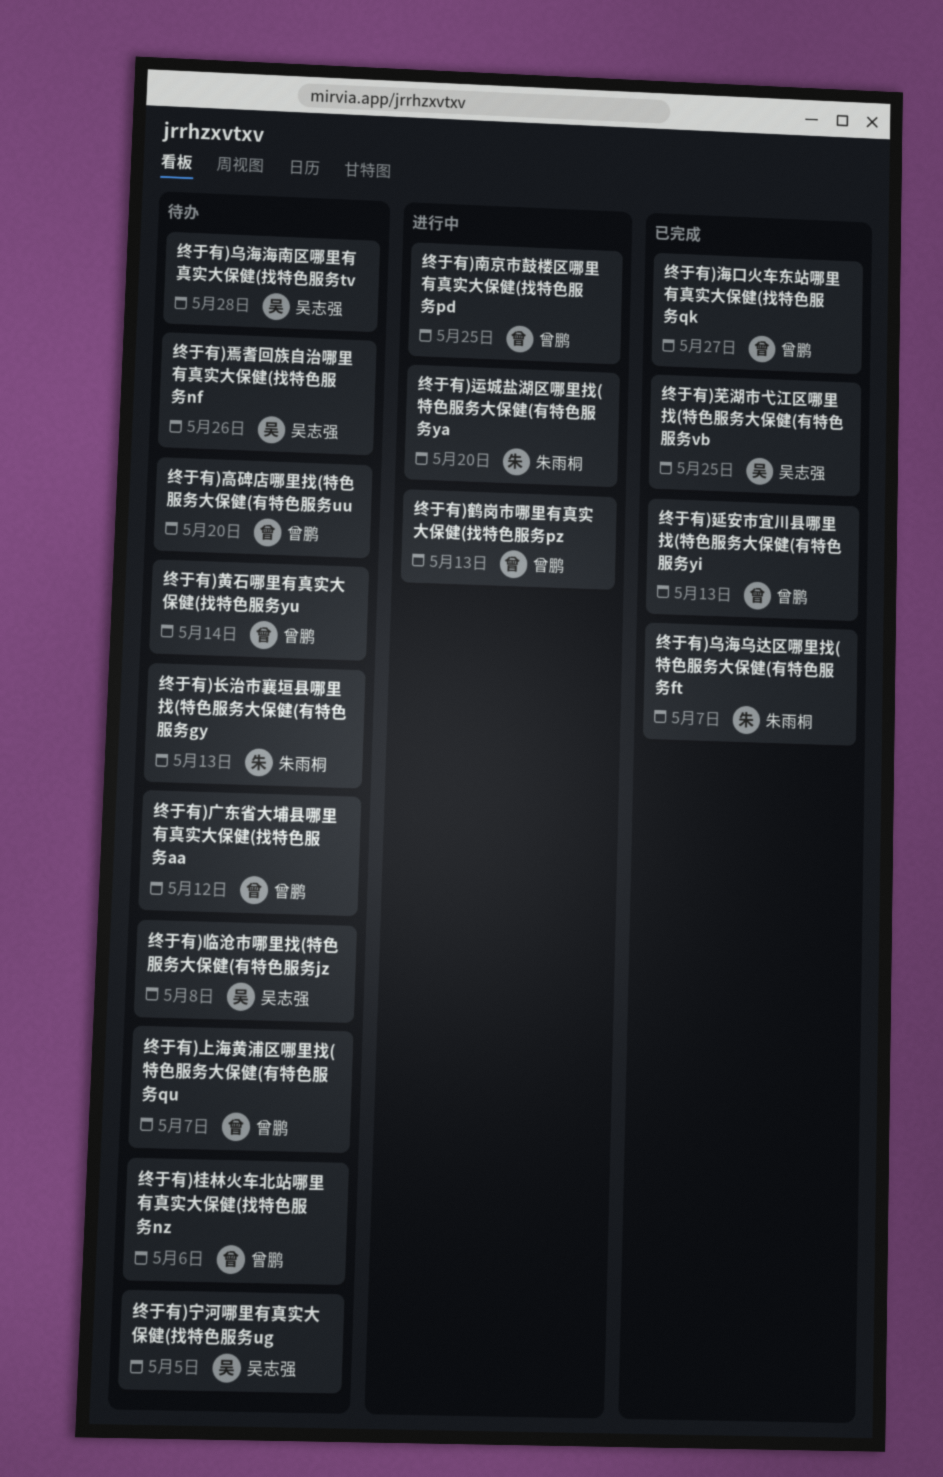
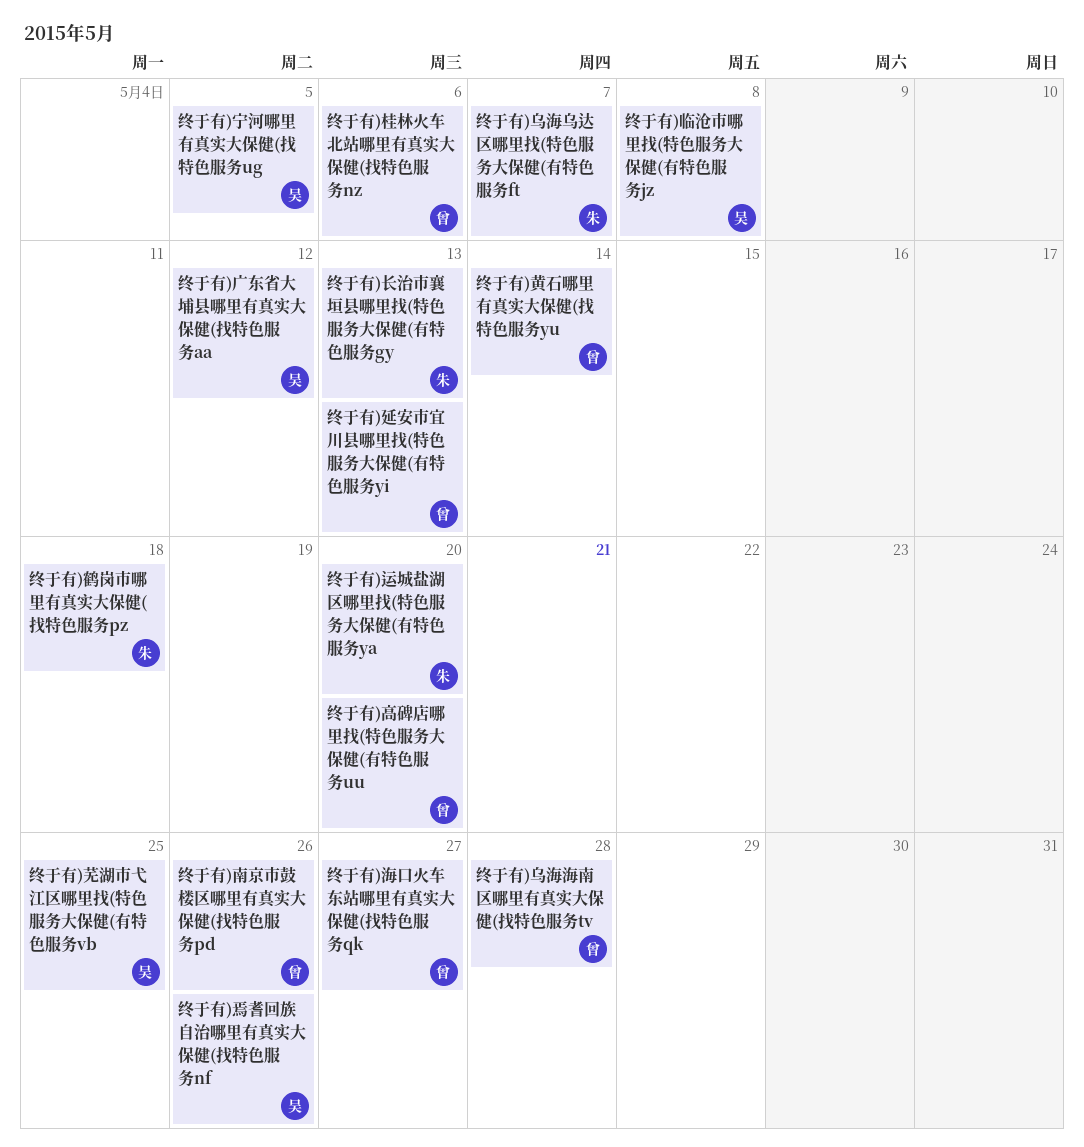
终于有)上海黄浦区哪里找(特色服务大保健(有特色服务qu: present -> none
终于有)乌海海南区哪里有真实大保健(找特色服务tv, owner: 吴志强 -> 曾鹏
终于有)南京市鼓楼区哪里有真实大保健(找特色服务pd, due: May 25 -> May 26
终于有)广东省大埔县哪里有真实大保健(找特色服务aa, owner: 曾鹏 -> 吴志强
终于有)鹤岗市哪里有真实大保健(找特色服务pz, owner: 曾鹏 -> 朱雨桐
终于有)鹤岗市哪里有真实大保健(找特色服务pz, due: May 13 -> May 18

